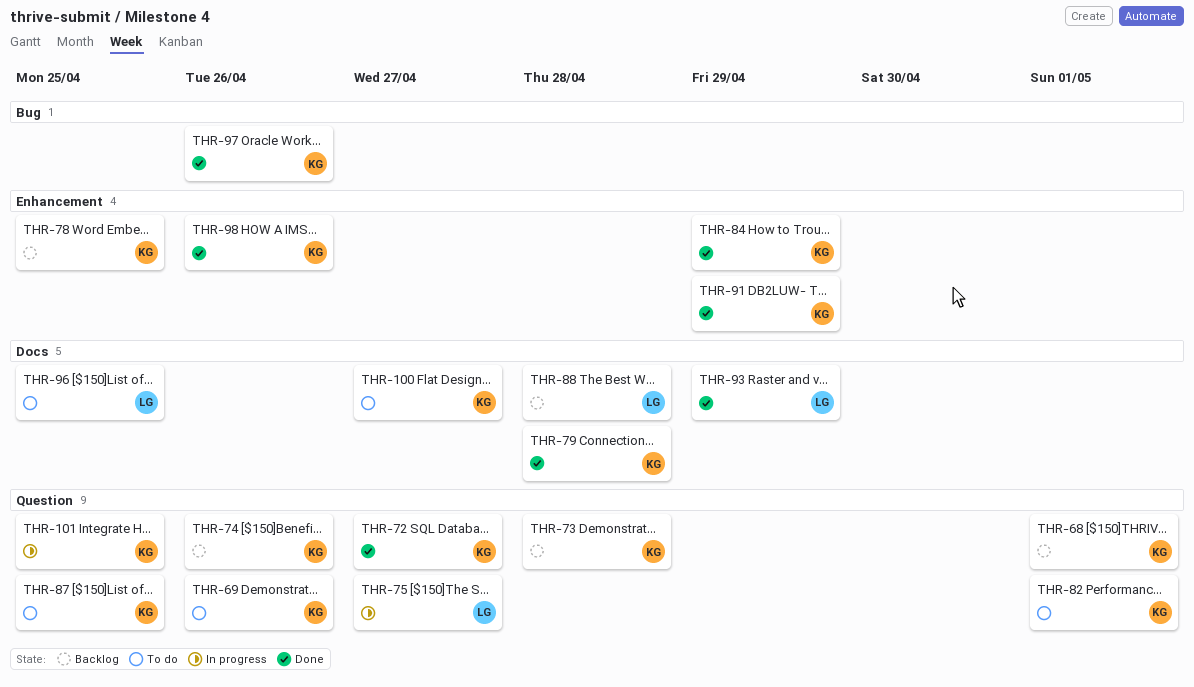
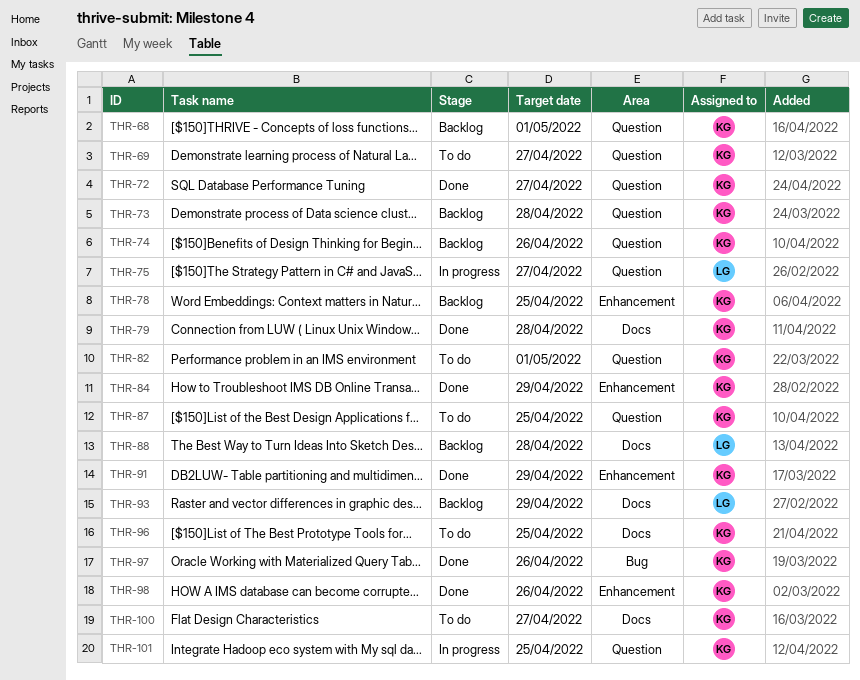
THR-69, due: Apr 26 -> Apr 27
THR-93, status: Done -> Backlog
THR-96, owner: LG -> KG

